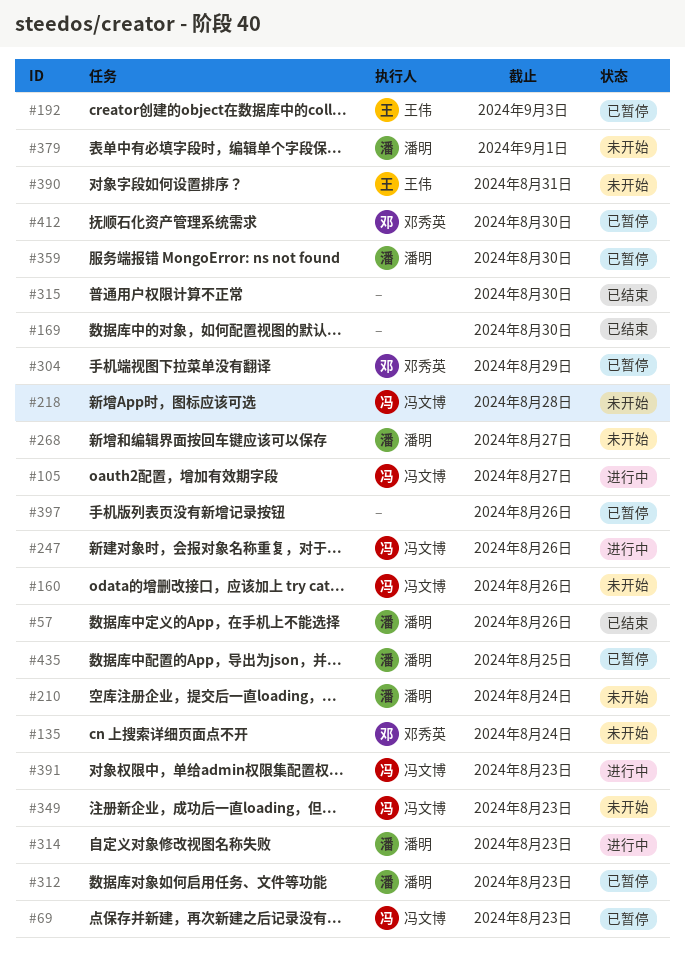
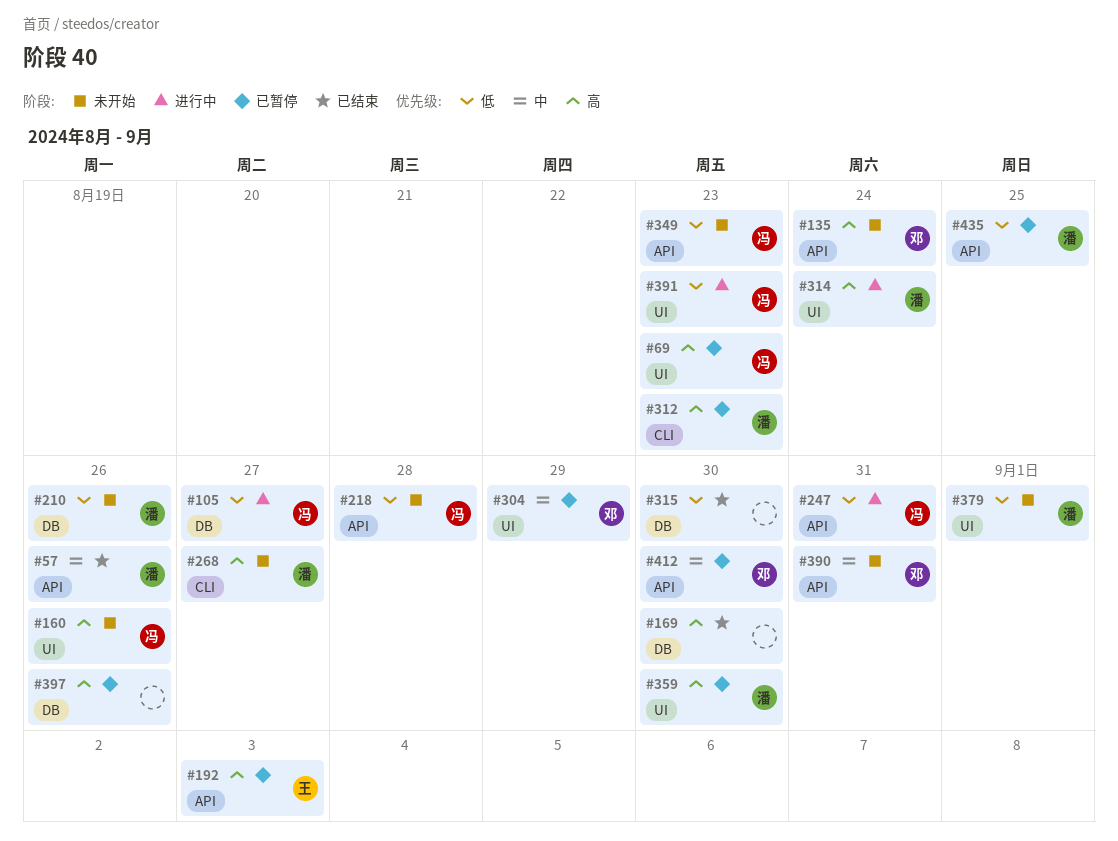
#210, due: Aug 24 -> Aug 26
#247, due: Aug 26 -> Aug 31
#314, due: Aug 23 -> Aug 24
#390, owner: 王伟 -> 邓秀英

